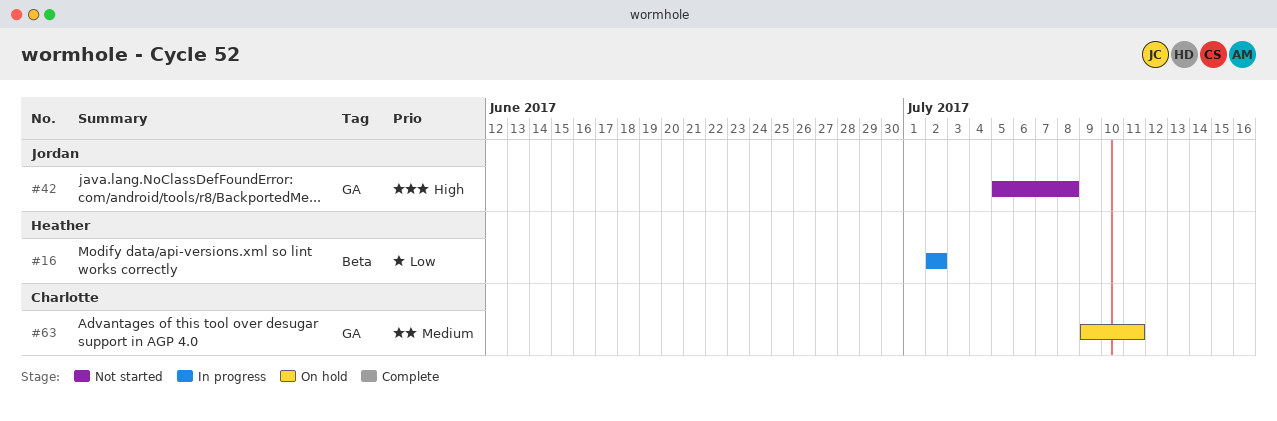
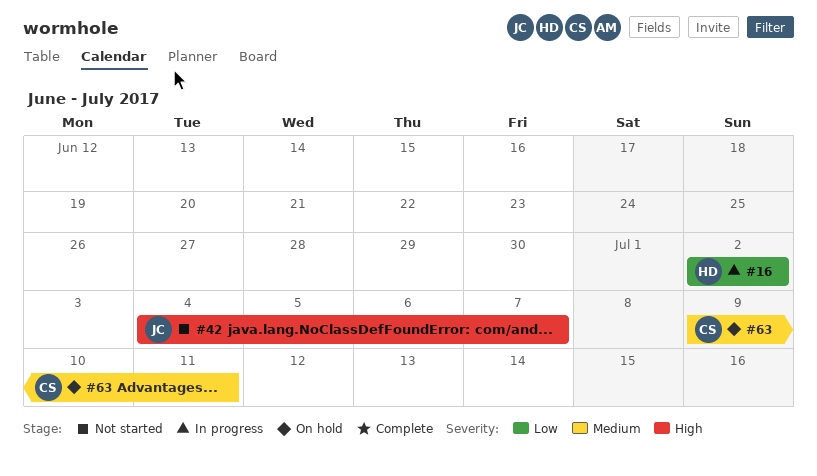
#42, start: Jul 5 -> Jul 4
#42, due: Jul 8 -> Jul 7

